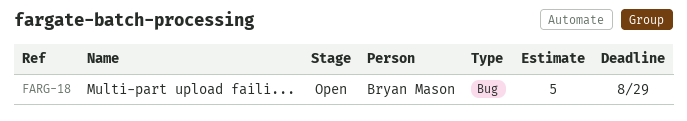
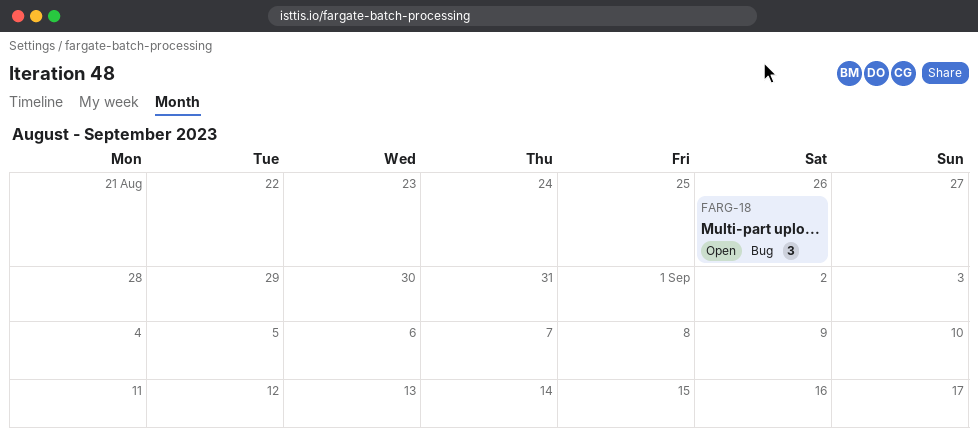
FARG-18, estimate: 5 -> 3
FARG-18, due: Aug 29 -> Aug 26

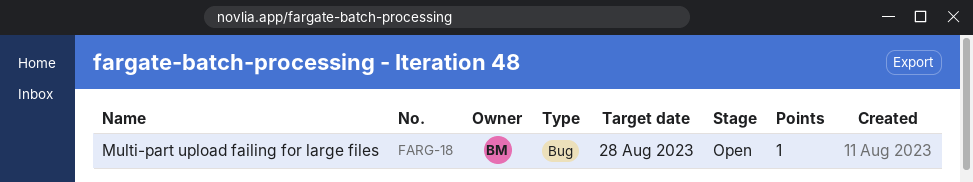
FARG-18, estimate: 3 -> 1
FARG-18, due: Aug 26 -> Aug 28

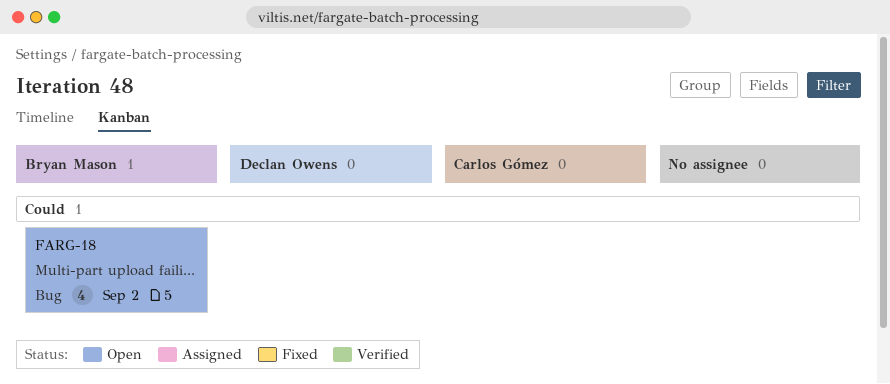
FARG-18, estimate: 1 -> 4
FARG-18, due: Aug 28 -> Sep 2

